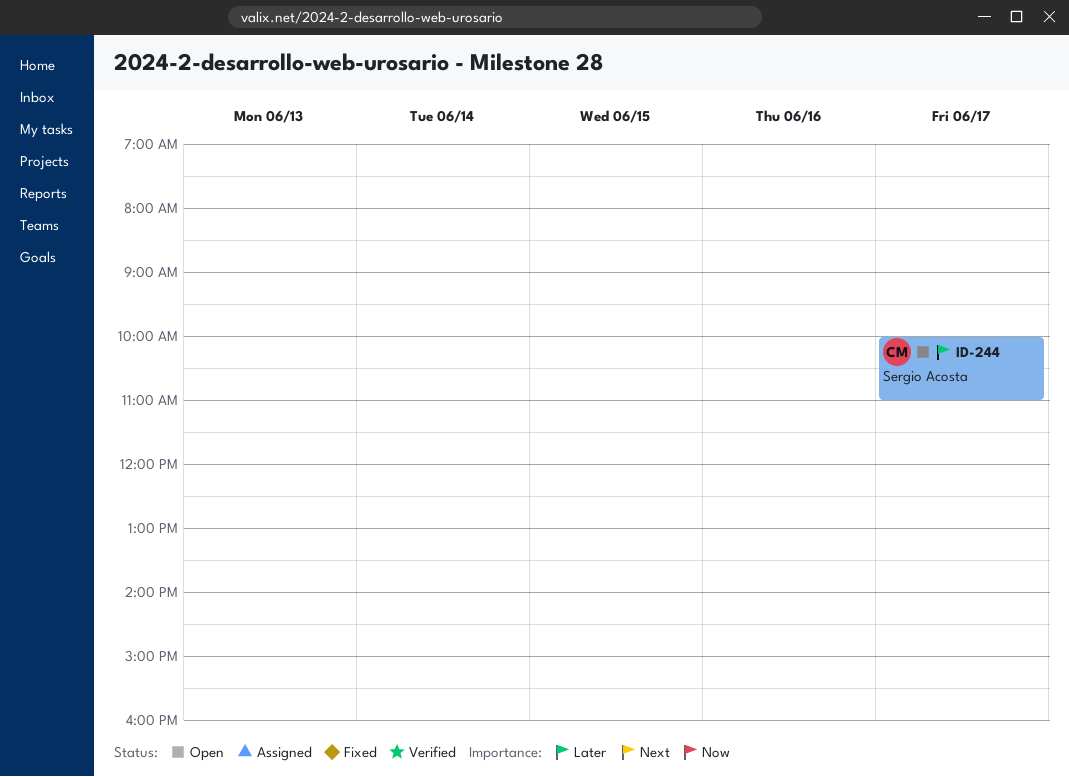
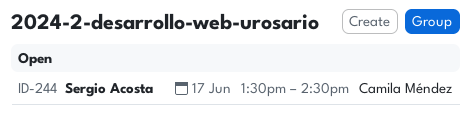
ID-244, begins: 10:00 -> 13:30
ID-244, ends: 11:00 -> 14:30

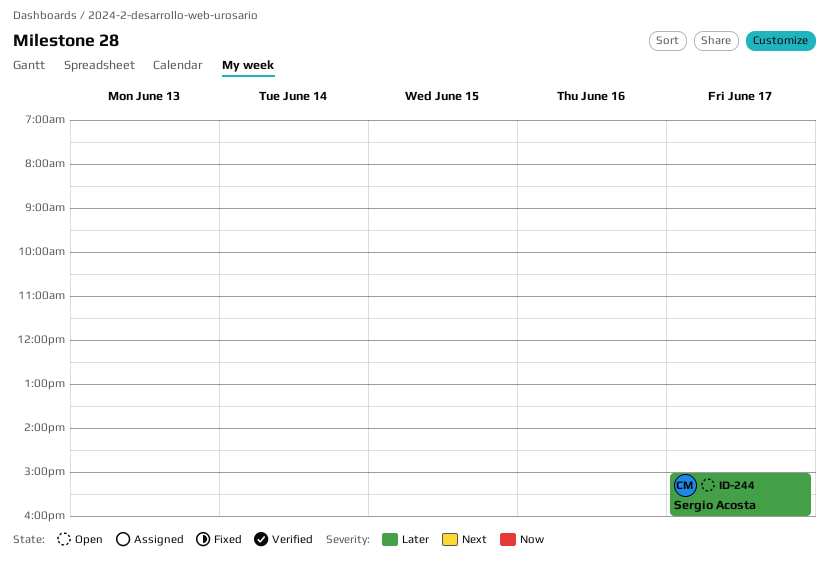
ID-244, begins: 13:30 -> 15:00
ID-244, ends: 14:30 -> 16:00

